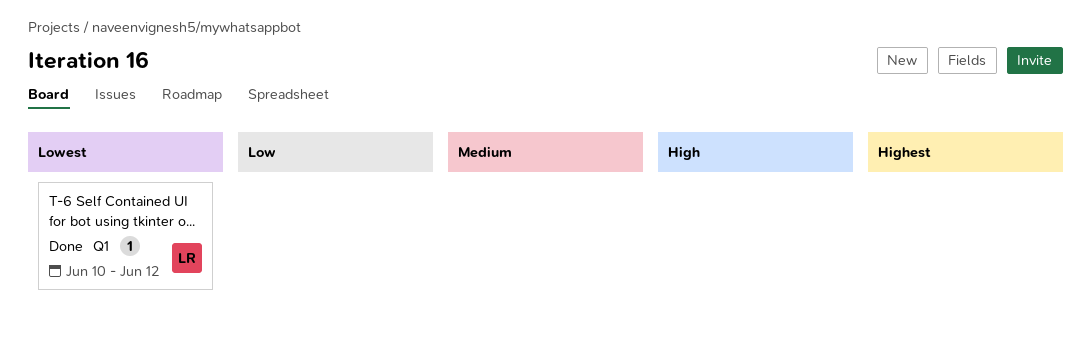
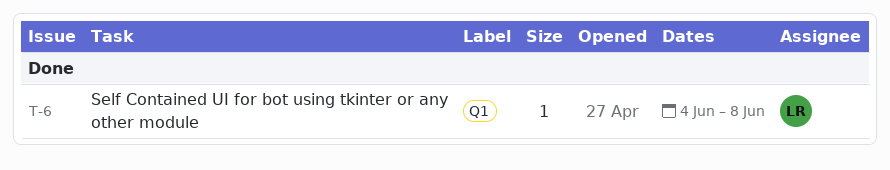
T-6, start: Jun 10 -> Jun 4
T-6, due: Jun 12 -> Jun 8

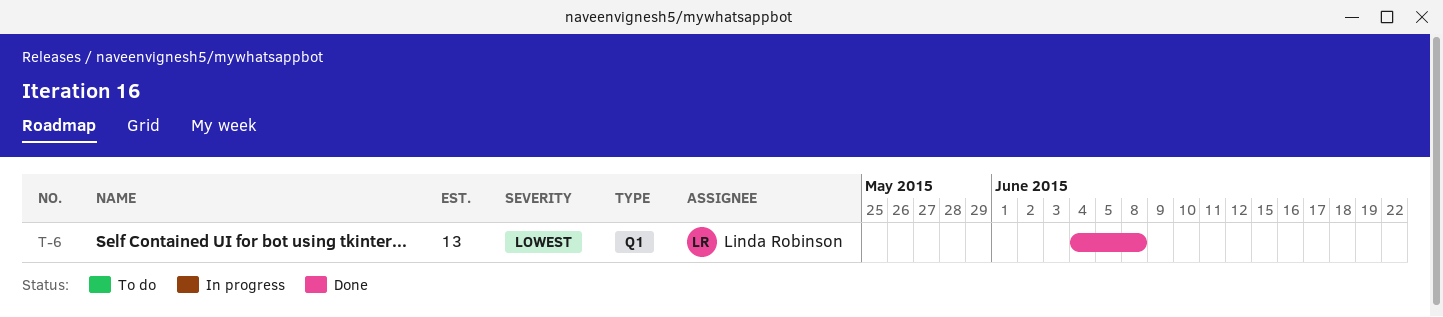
T-6, estimate: 1 -> 13

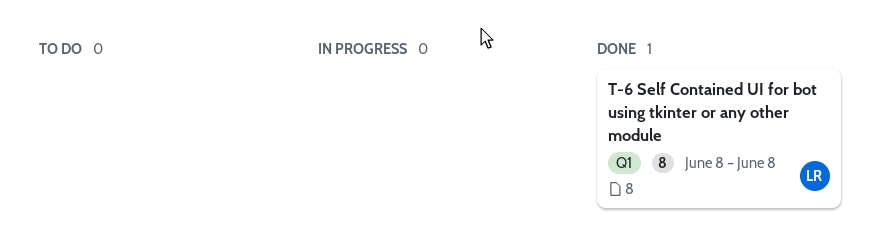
T-6, estimate: 13 -> 8
T-6, start: Jun 4 -> Jun 8

